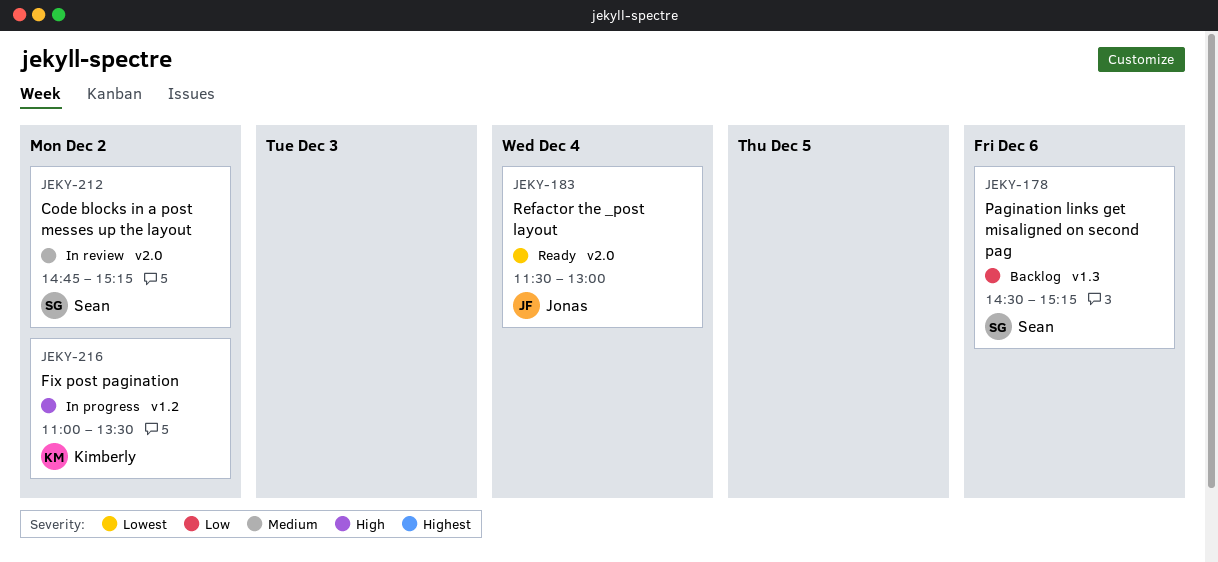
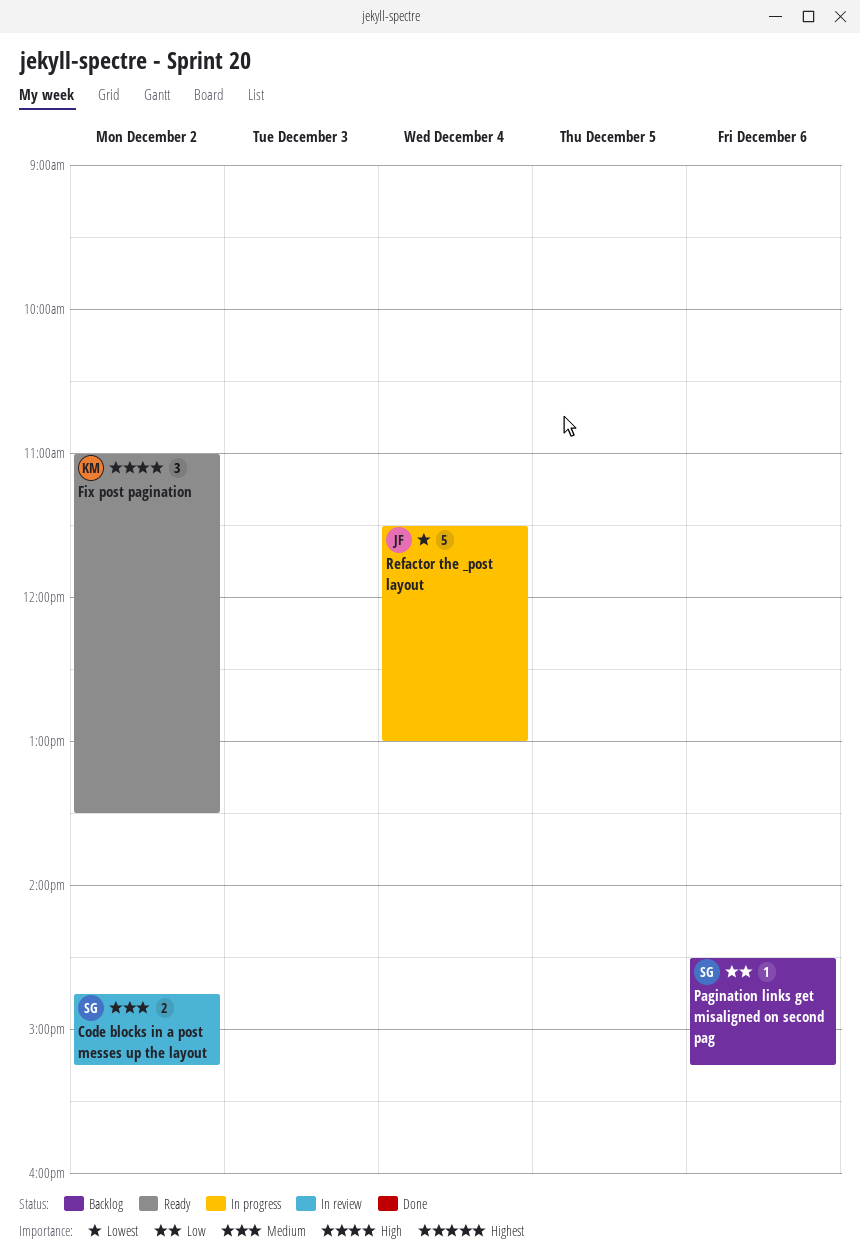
Fix post pagination, status: In progress -> Ready
Refactor the _post layout, status: Ready -> In progress

